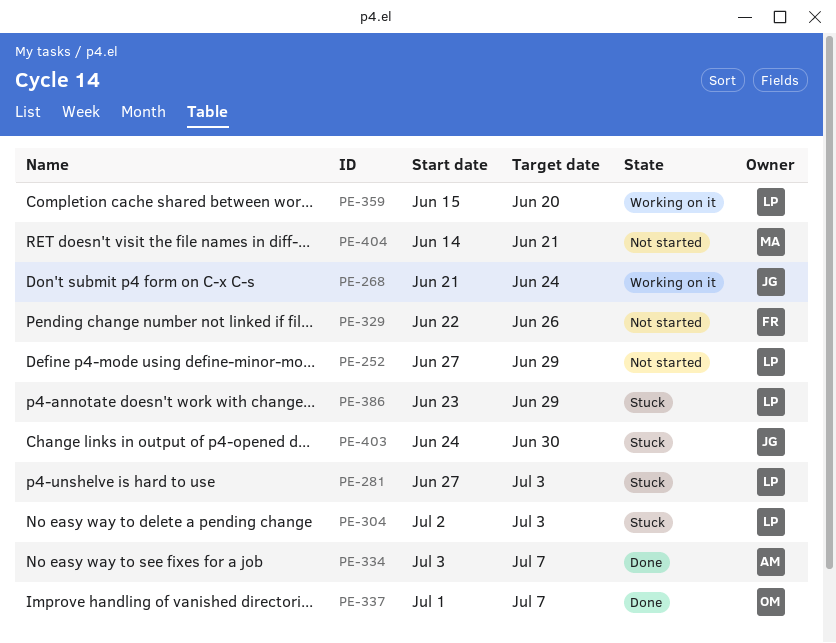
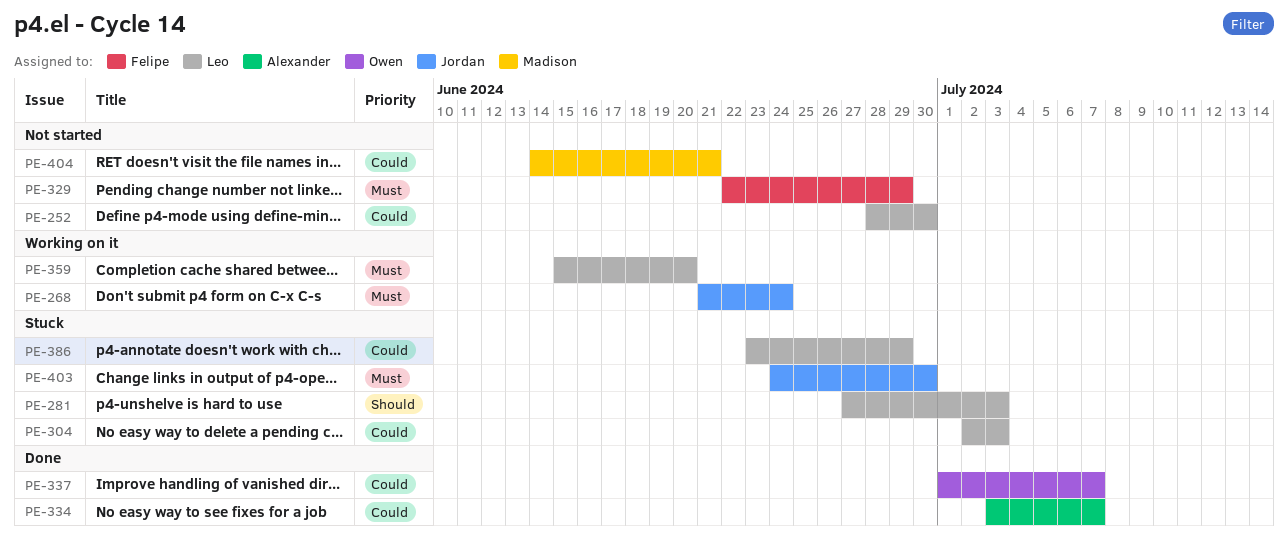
PE-252, start: Jun 27 -> Jun 28
PE-252, due: Jun 29 -> Jun 30
PE-329, due: Jun 26 -> Jun 29

